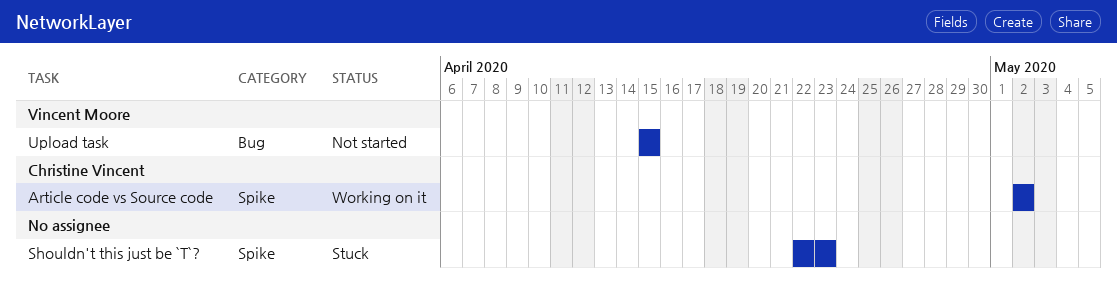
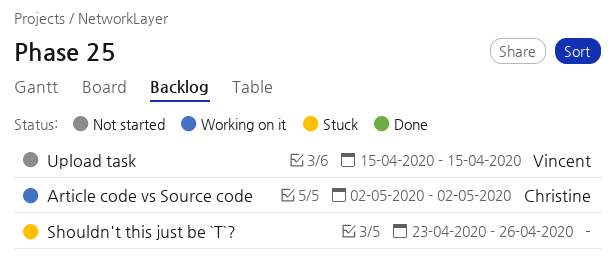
Shouldn't this just be `T`?, start: Apr 22 -> Apr 23
Shouldn't this just be `T`?, due: Apr 23 -> Apr 26

